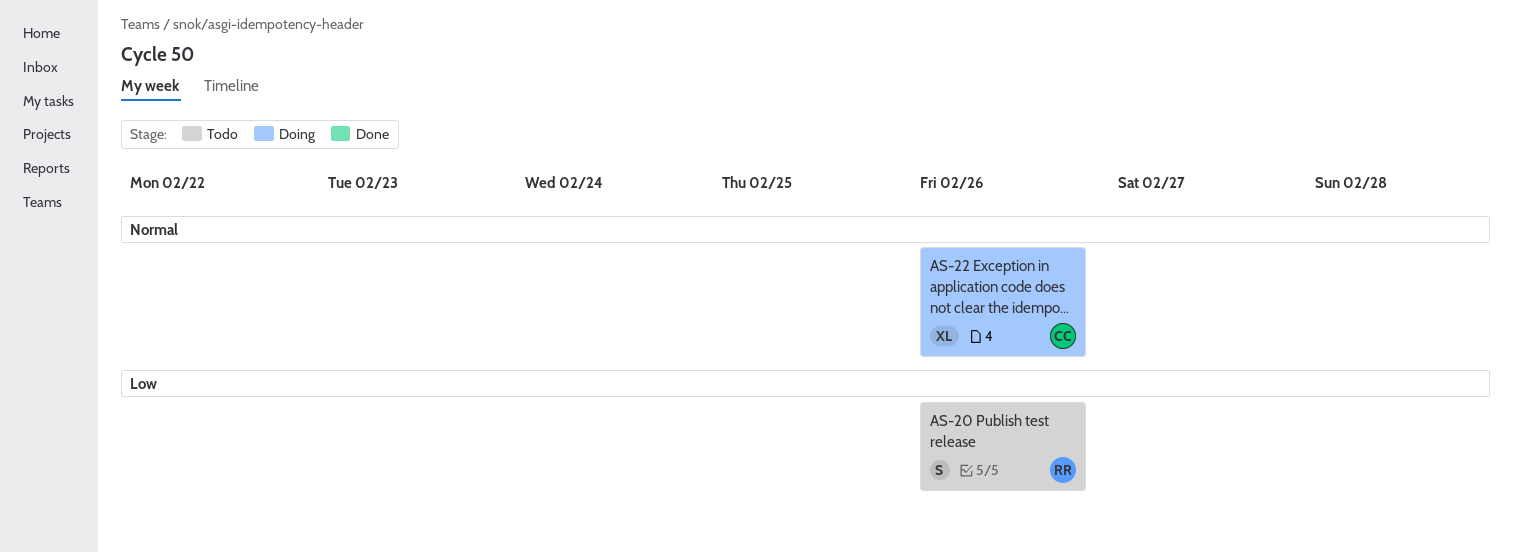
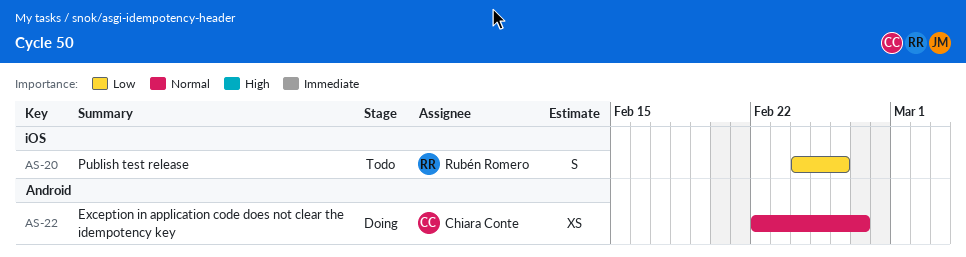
AS-22, estimate: XL -> XS
AS-22, due: Feb 26 -> Feb 27

